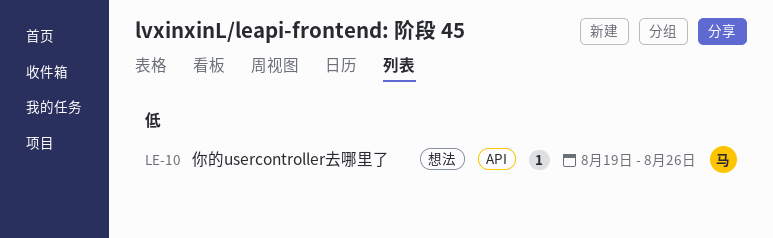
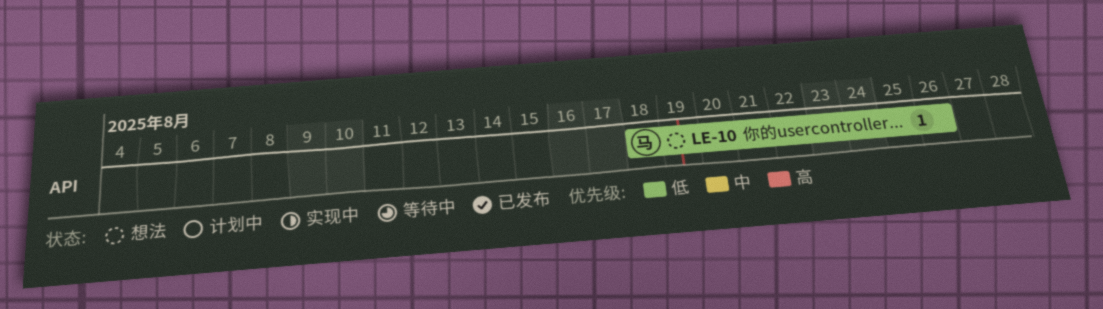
LE-10, start: Aug 19 -> Aug 18

